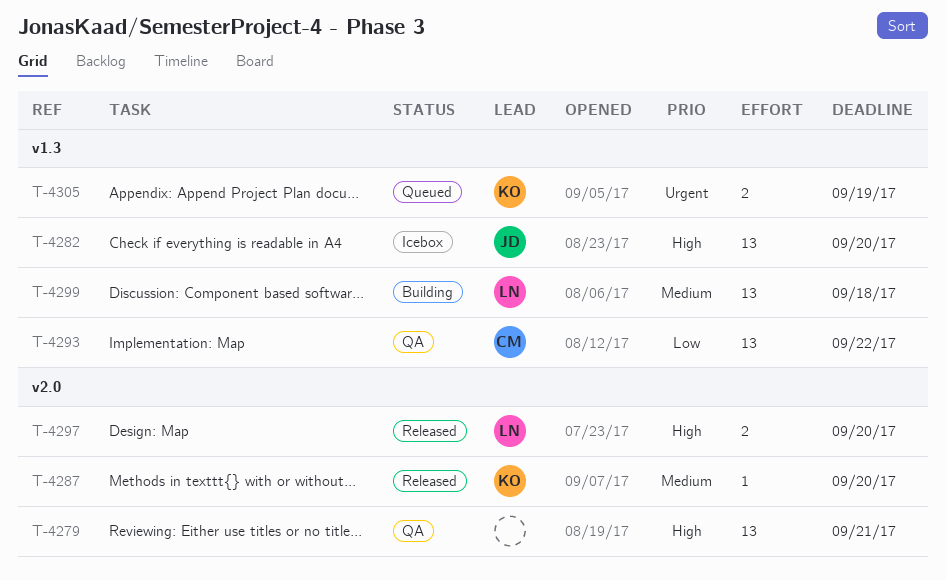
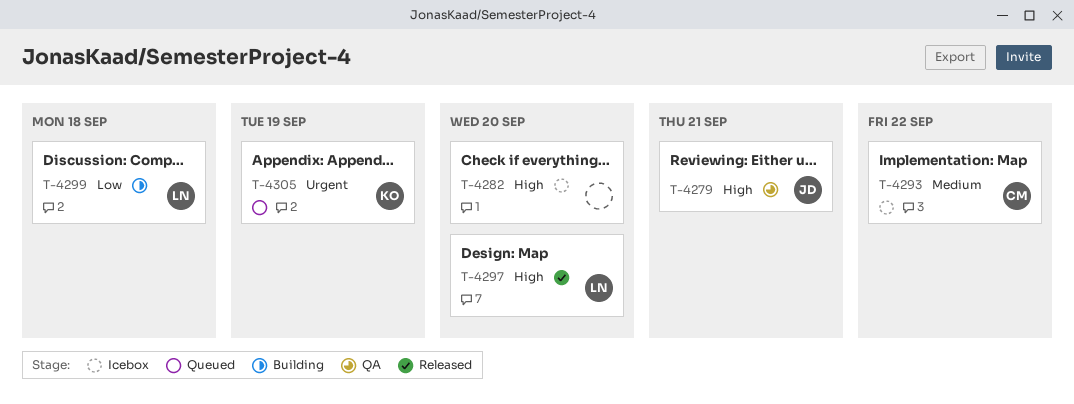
T-4279, owner: none -> JD
T-4282, owner: JD -> none
T-4287: present -> none
T-4293, status: QA -> Icebox
T-4293, priority: Low -> Medium
T-4299, priority: Medium -> Low

